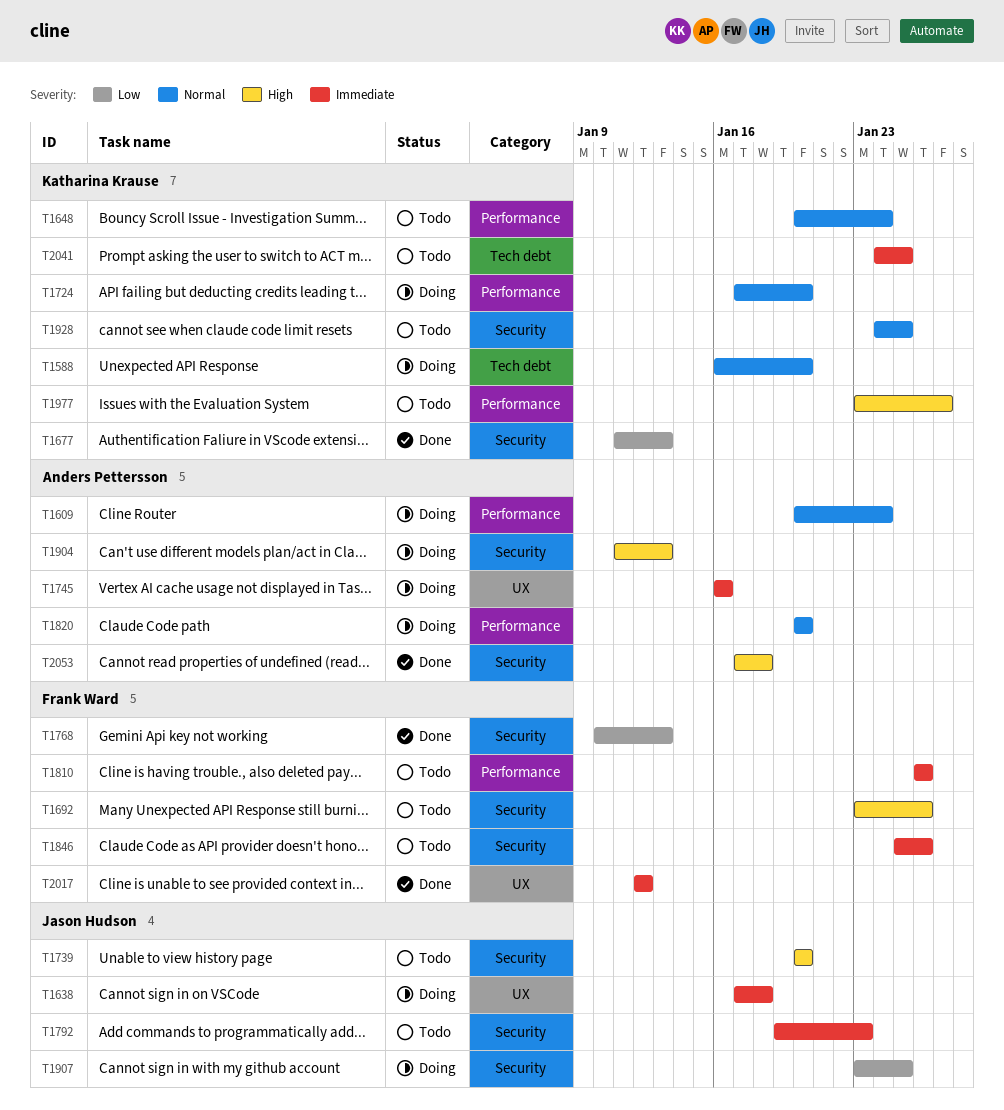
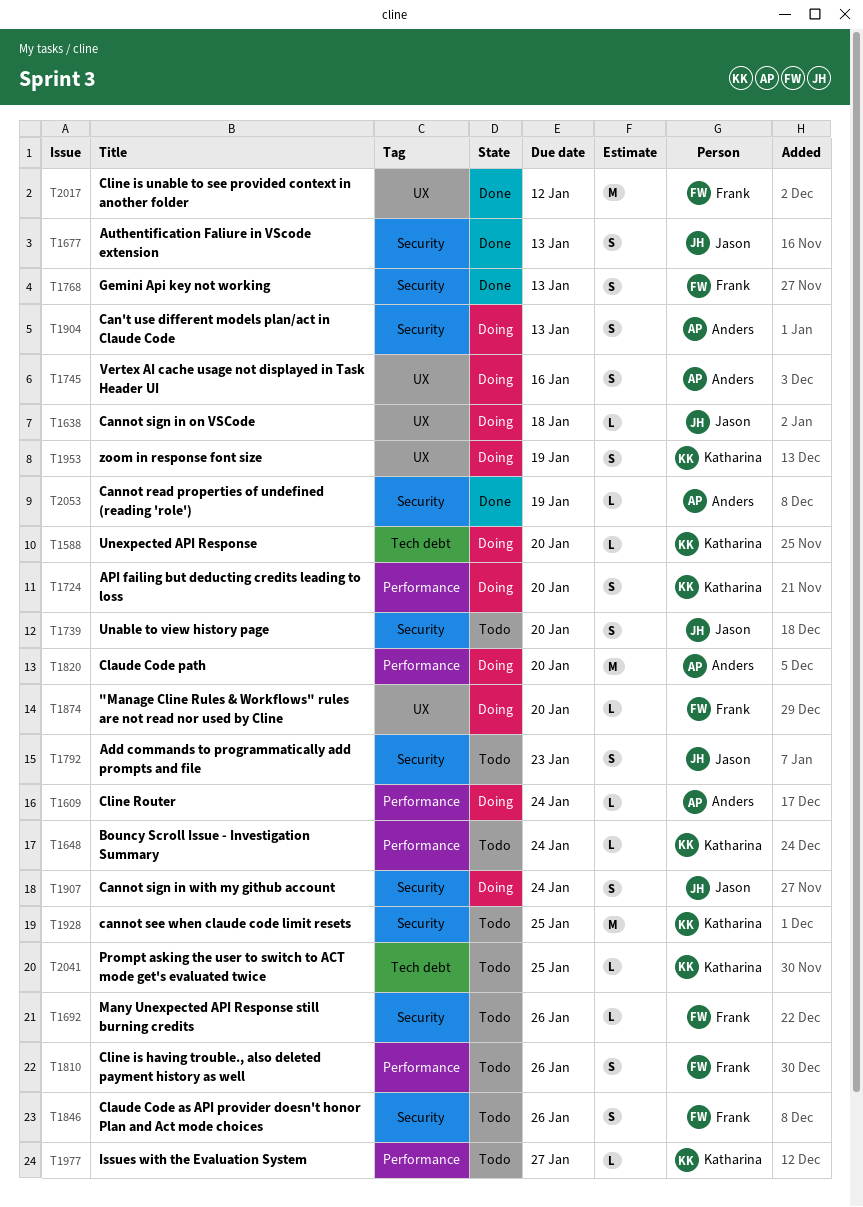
T1677, owner: Katharina Krause -> Jason Hudson
T1874: none -> present
T1907, due: Jan 25 -> Jan 24
T1953: none -> present
T2053, due: Jan 18 -> Jan 19

